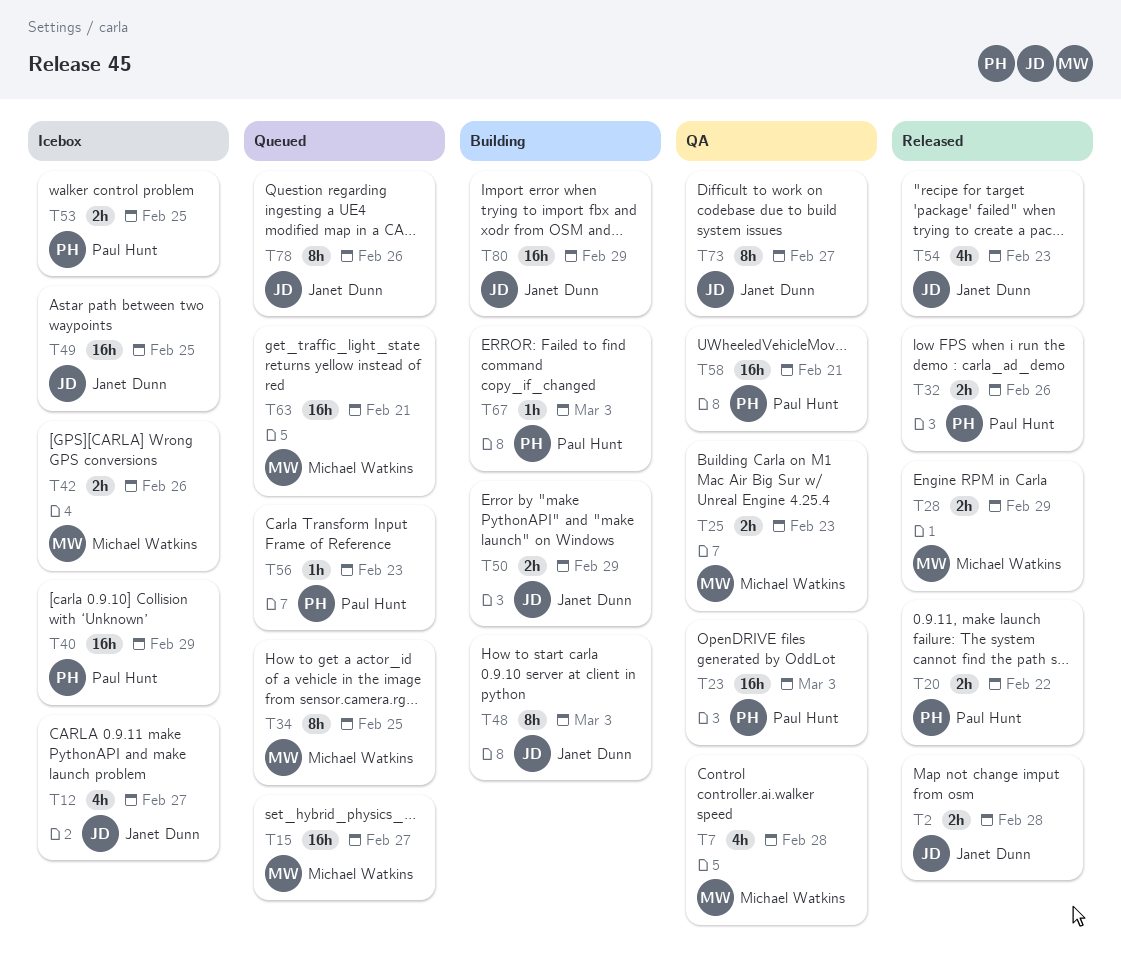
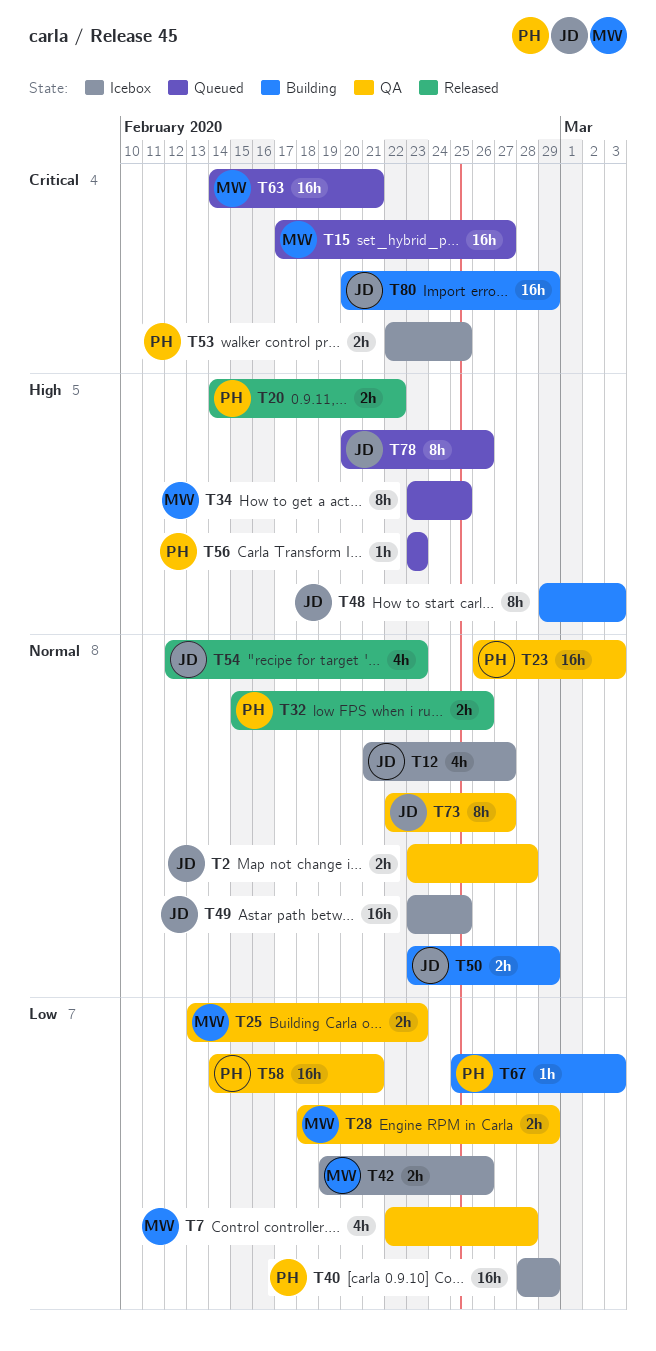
T2, status: Released -> QA
T28, status: Released -> QA

